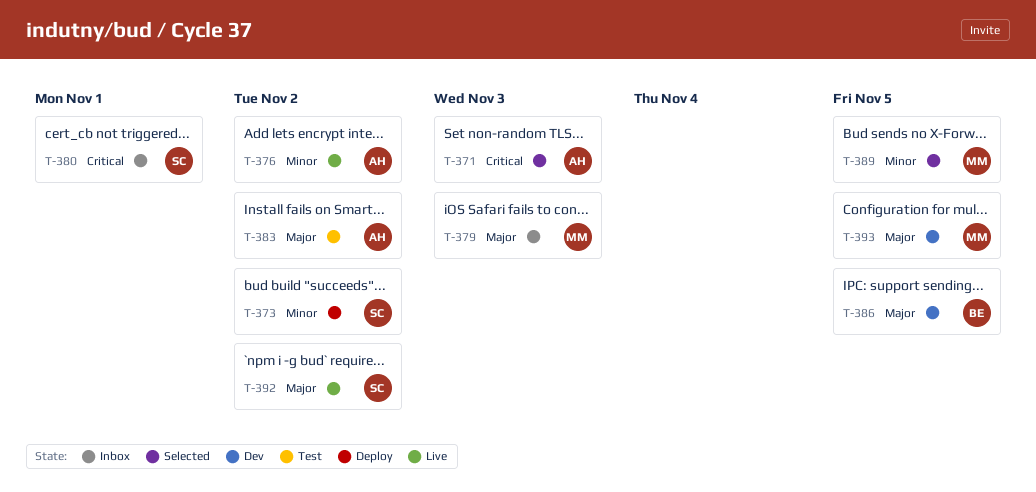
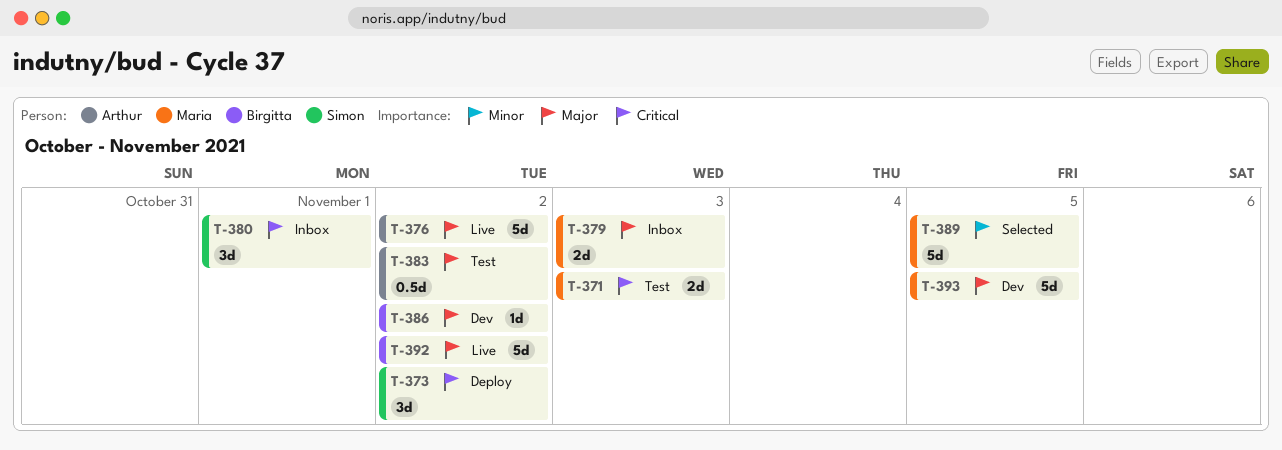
T-371, status: Selected -> Test
T-371, owner: Arthur -> Maria
T-373, priority: Minor -> Critical
T-376, priority: Minor -> Major
T-386, due: Nov 5 -> Nov 2
T-392, owner: Simon -> Birgitta

